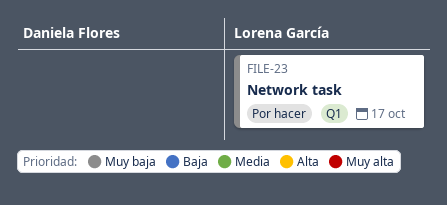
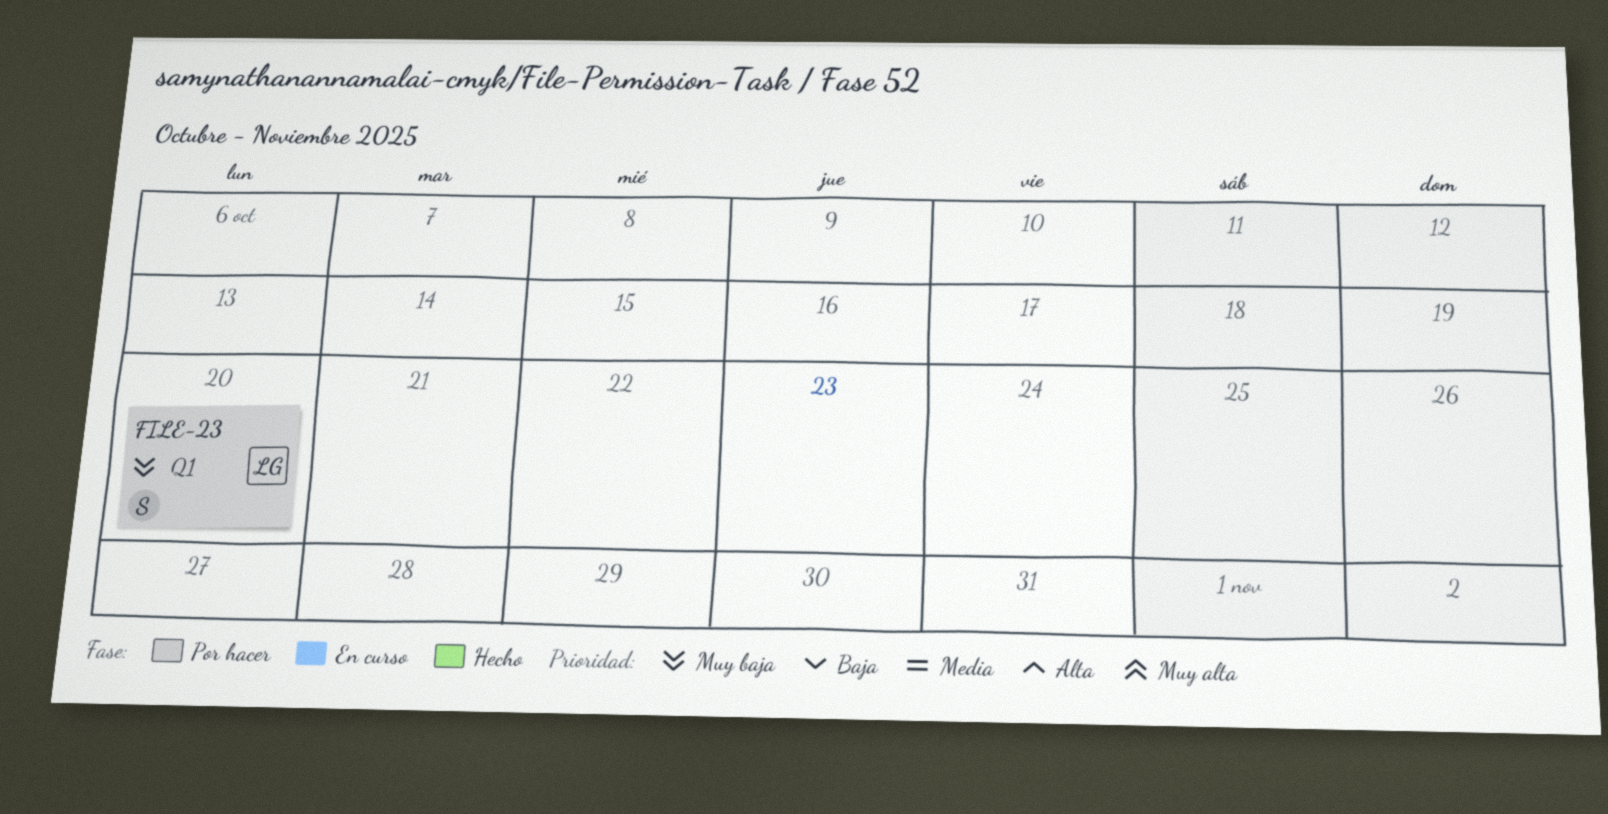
FILE-23, due: Oct 17 -> Oct 20

